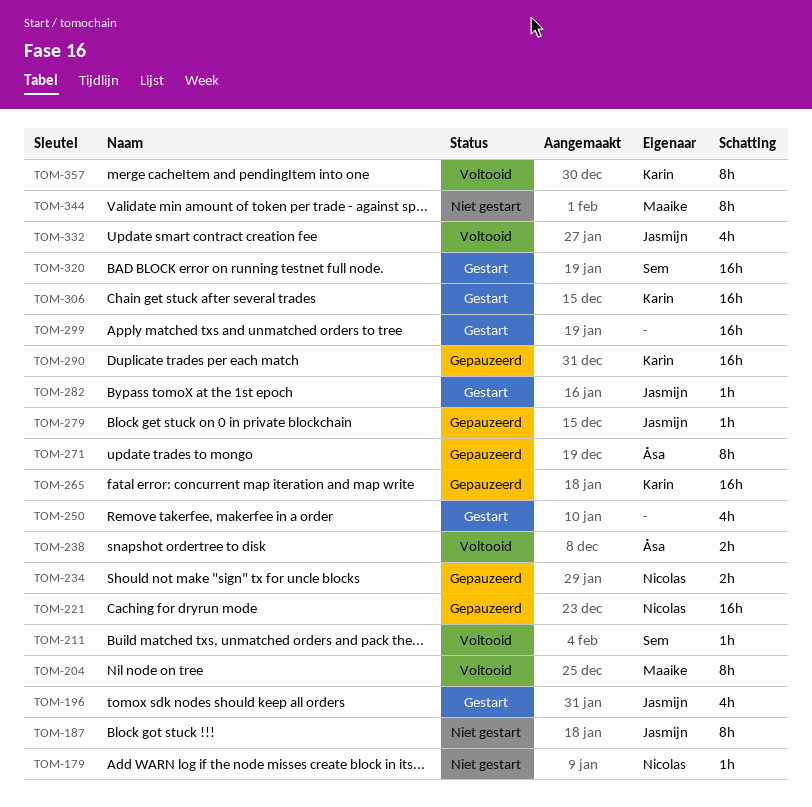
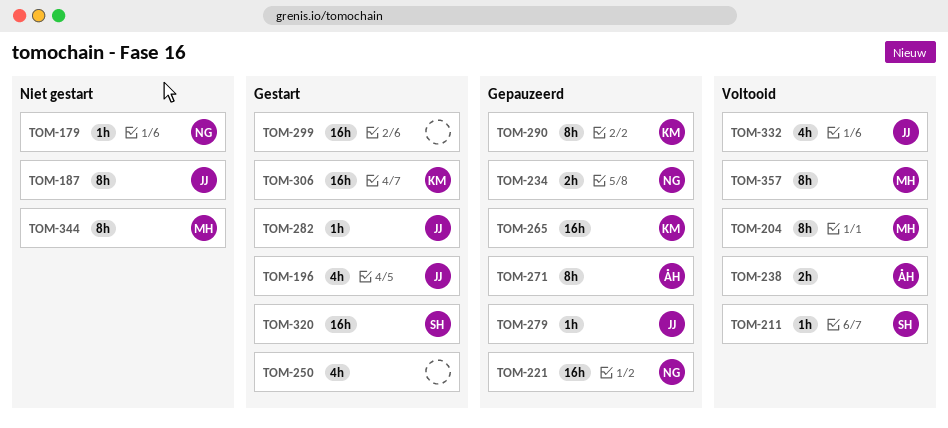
TOM-290, estimate: 16h -> 8h
TOM-357, owner: Karin -> Maaike

